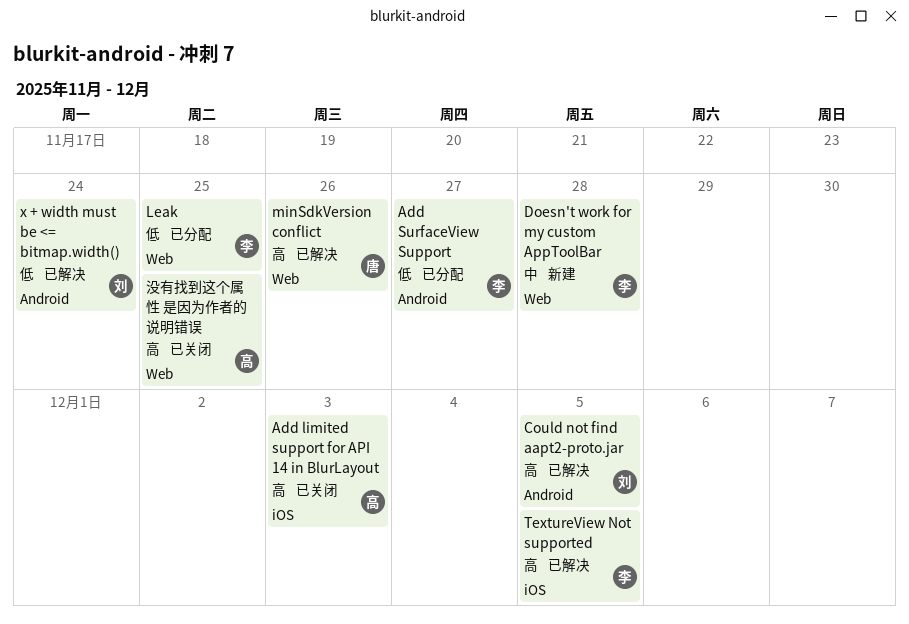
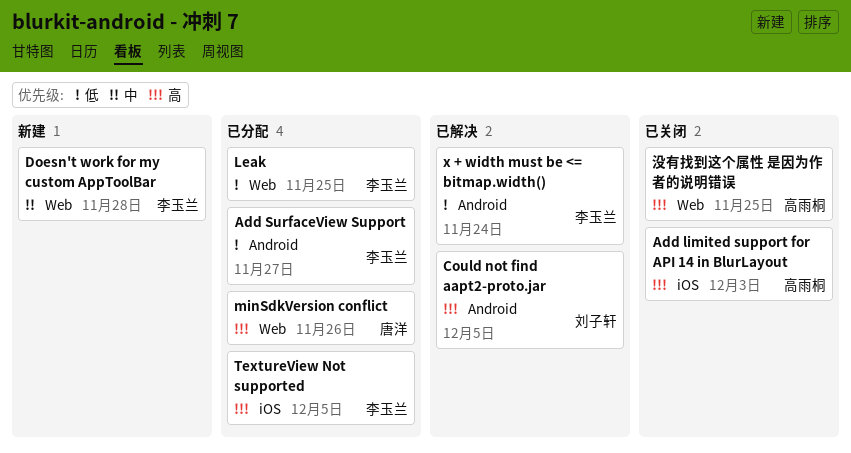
minSdkVersion conflict, status: 已解决 -> 已分配
TextureView Not supported, status: 已解决 -> 已分配
x + width must be <= bitmap.width(), owner: 刘子轩 -> 李玉兰

